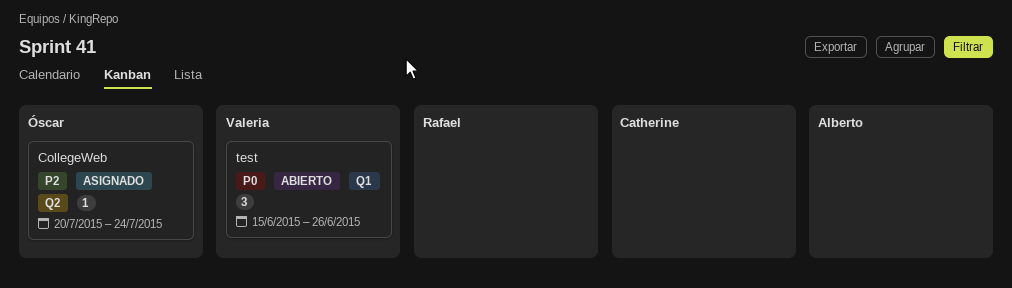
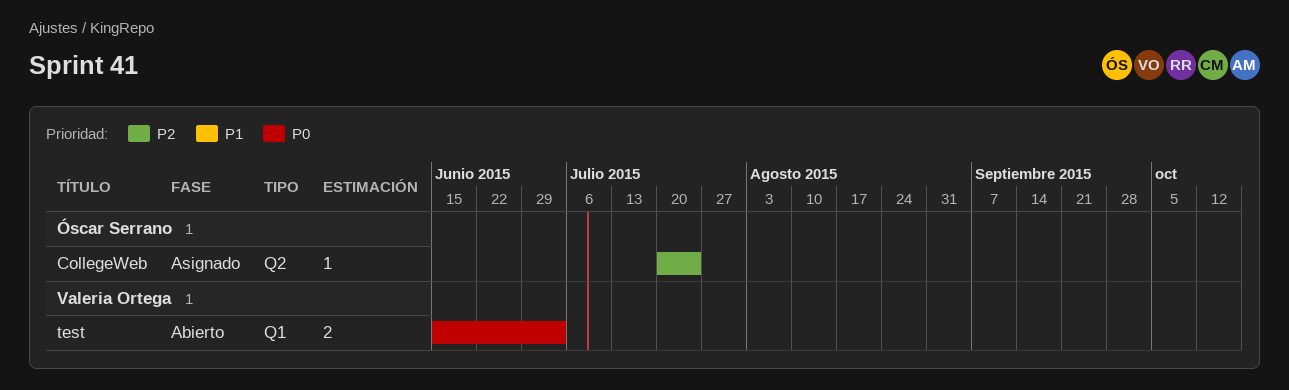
test, estimate: 3 -> 2
test, due: Jun 26 -> Jul 3

